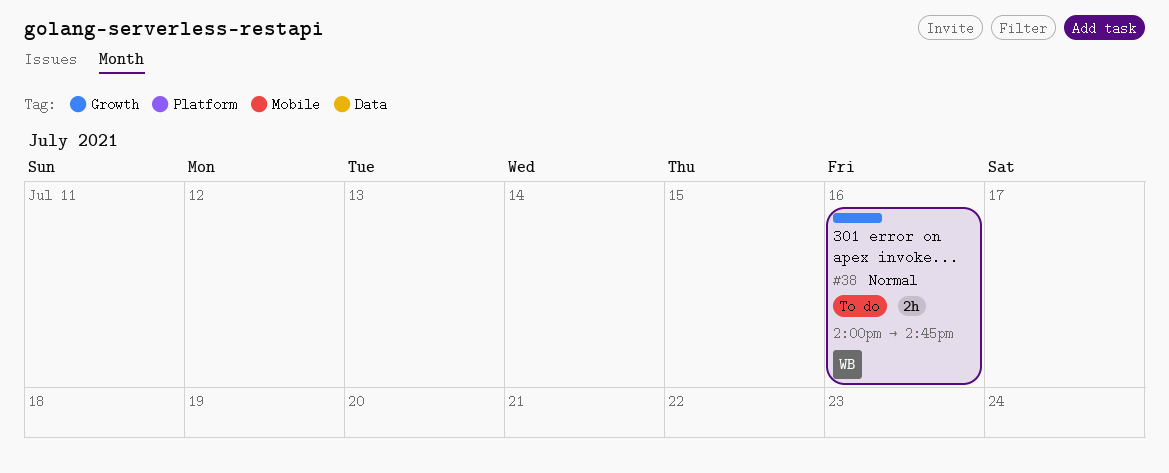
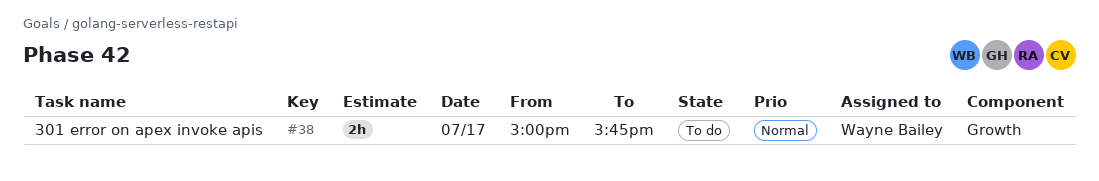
#38, day: Jul 16 -> Jul 17
#38, begins: 14:00 -> 15:00
#38, ends: 14:45 -> 15:45

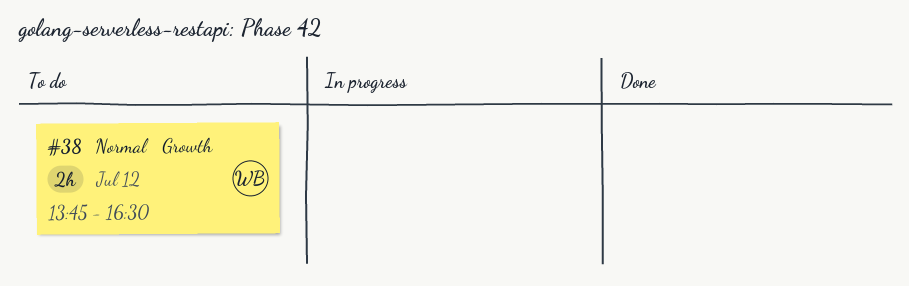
#38, day: Jul 17 -> Jul 12
#38, begins: 15:00 -> 13:45
#38, ends: 15:45 -> 16:30

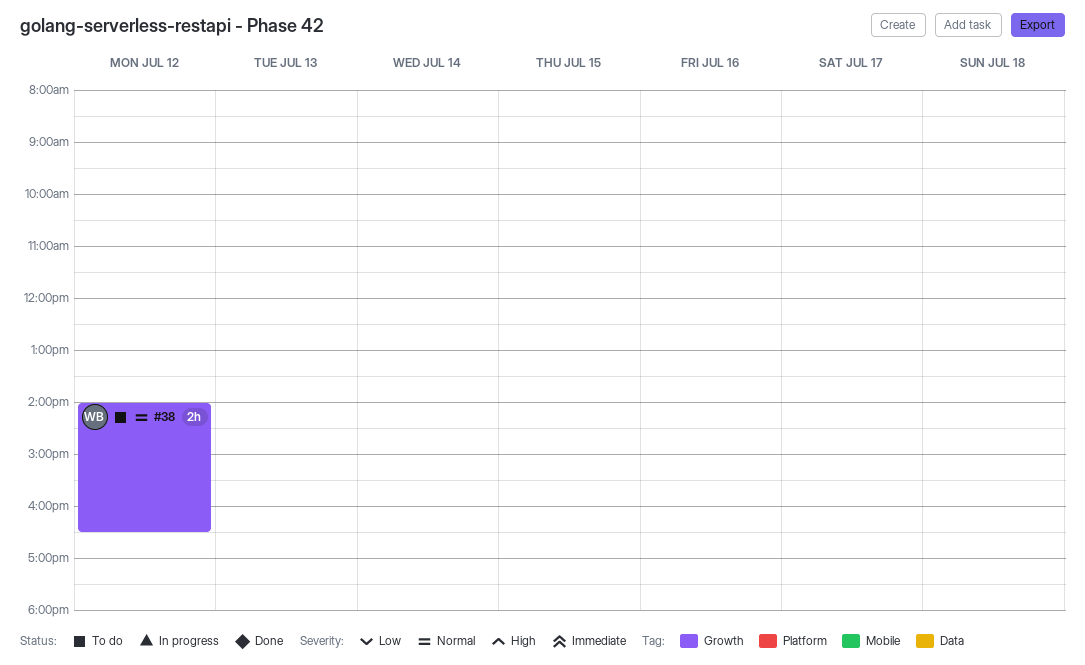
#38, begins: 13:45 -> 14:00

